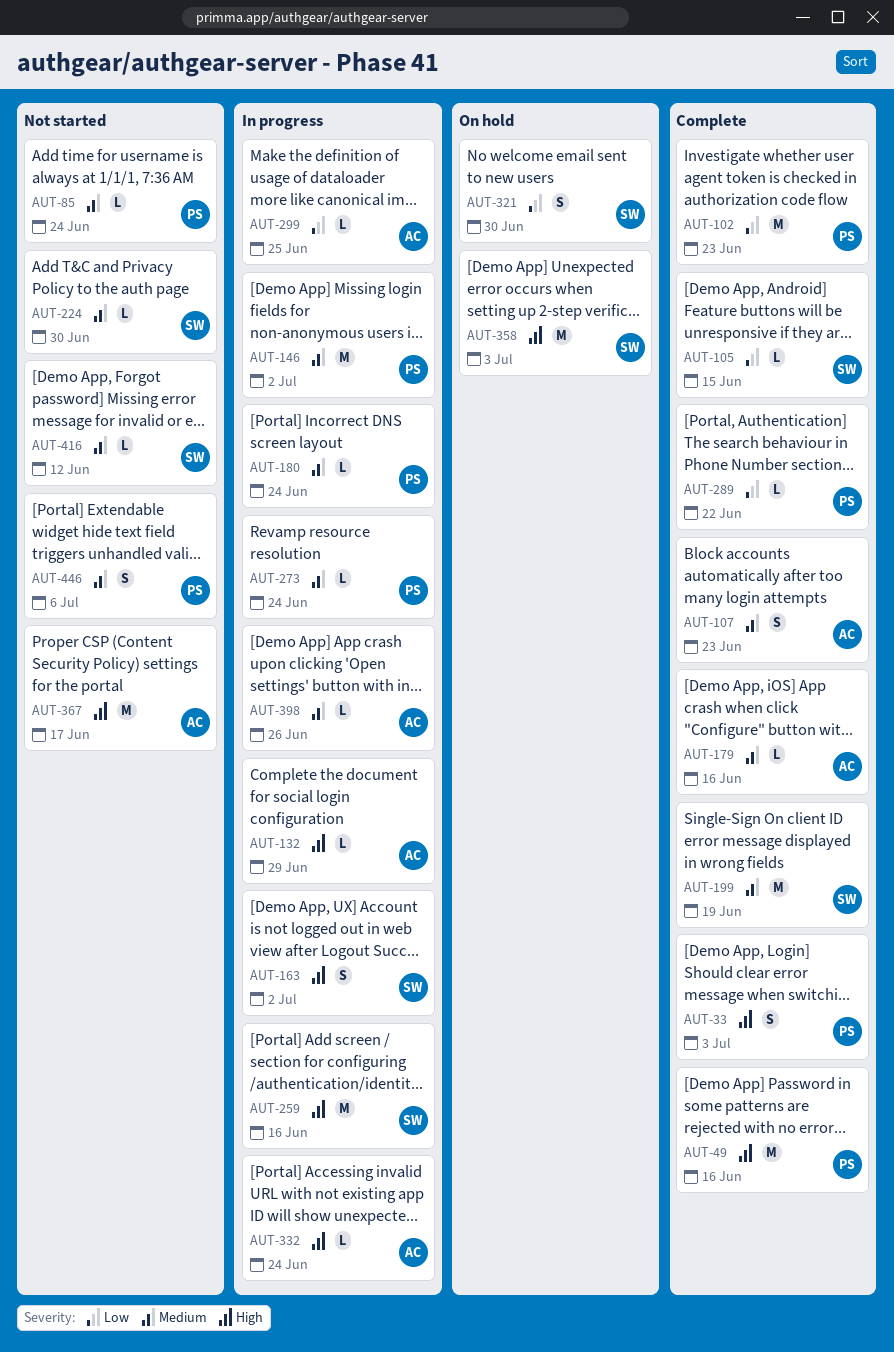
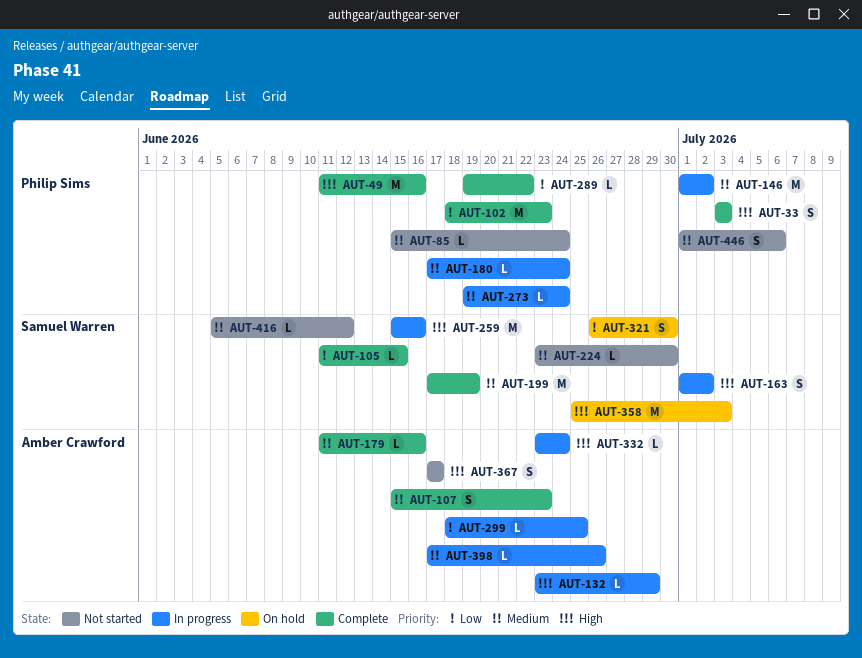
AUT-367, estimate: M -> S

